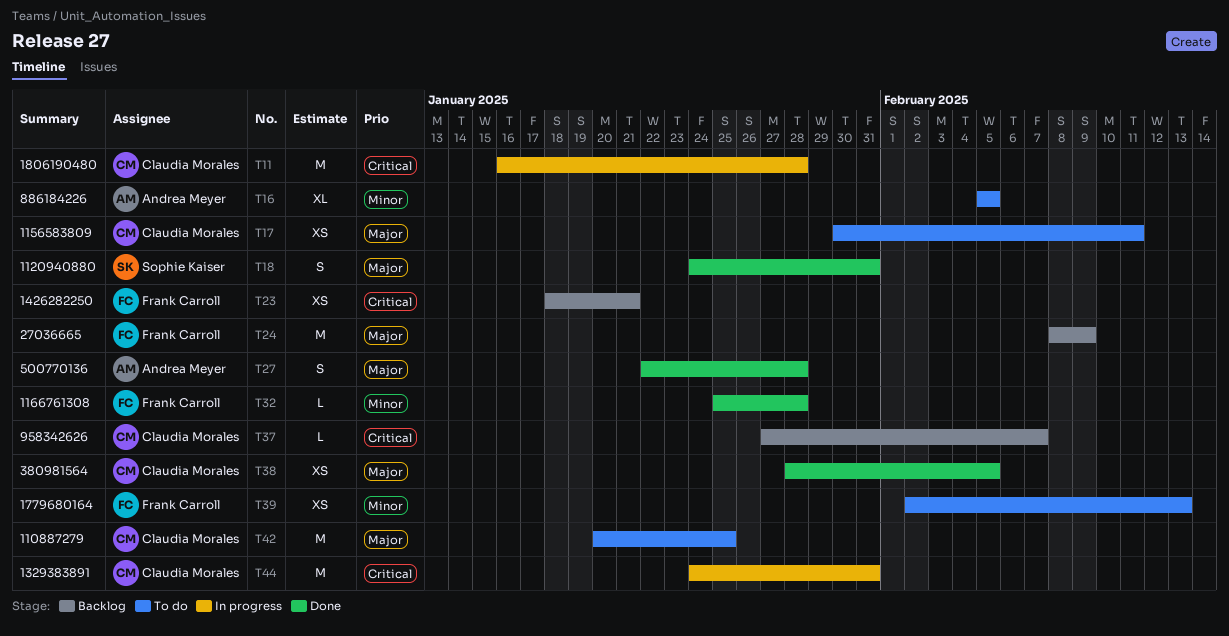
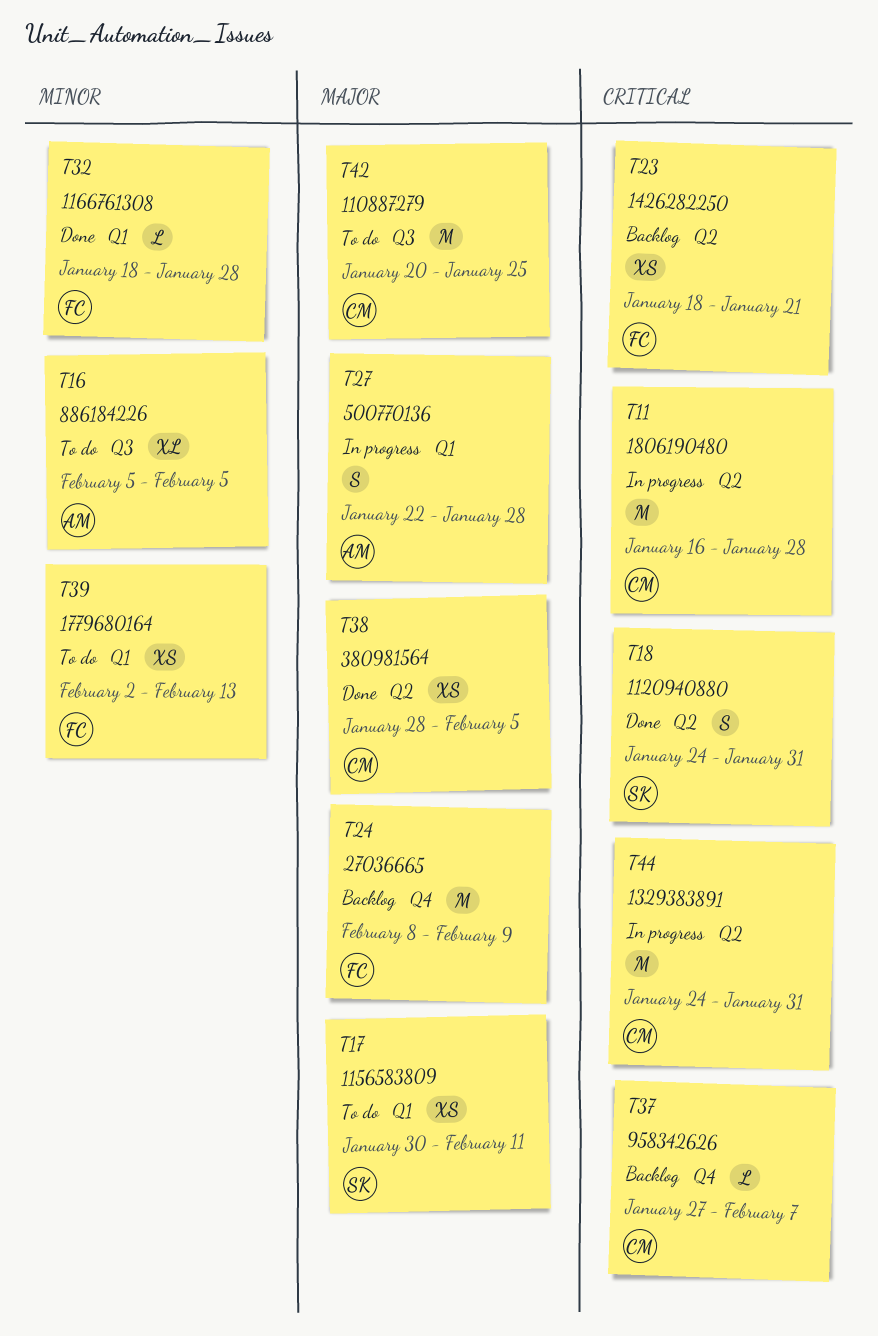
T17, owner: Claudia Morales -> Sophie Kaiser
T18, priority: Major -> Critical
T27, status: Done -> In progress
T32, start: Jan 25 -> Jan 18

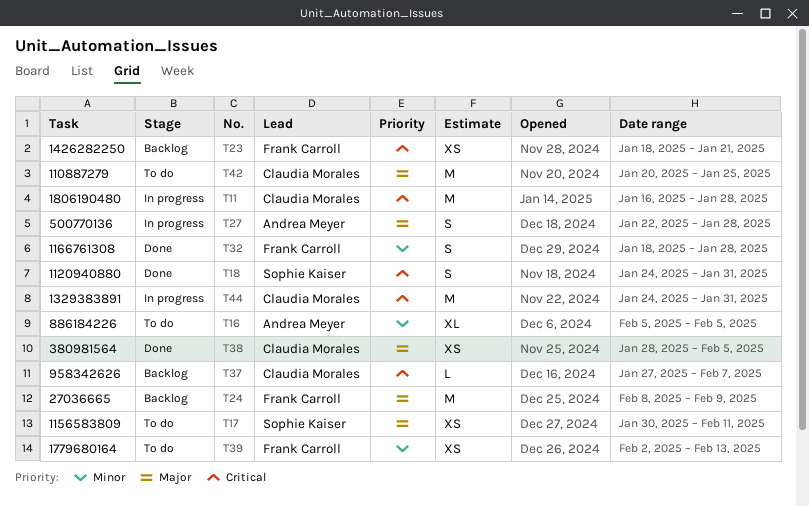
T32, estimate: L -> S

